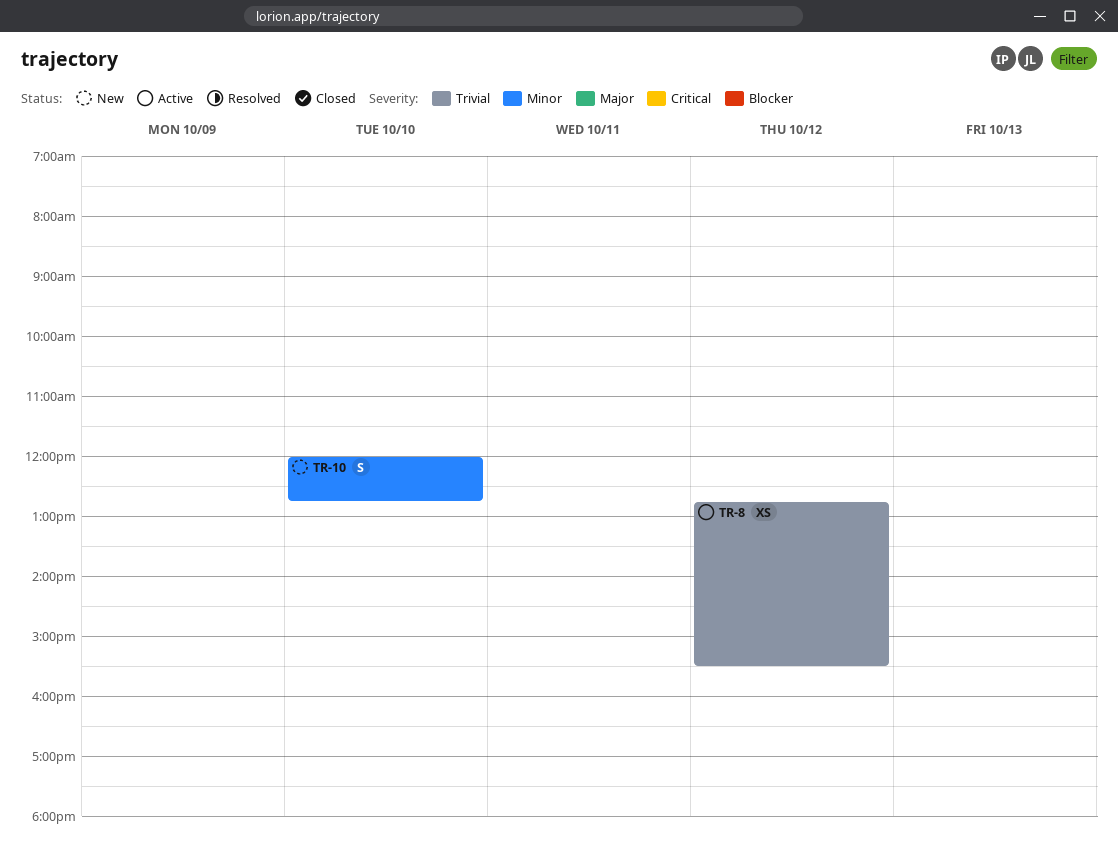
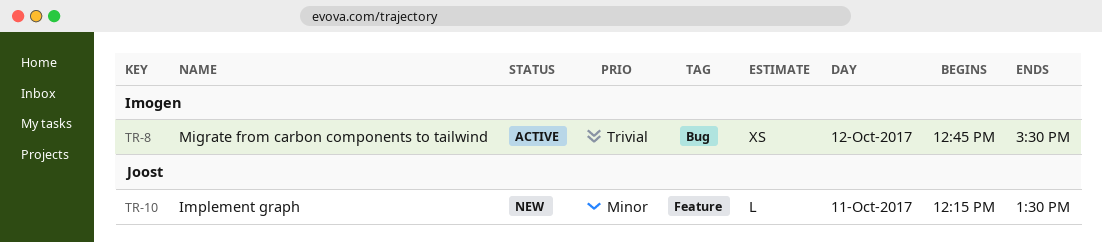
TR-10, estimate: S -> L
TR-10, day: Oct 10 -> Oct 11
TR-10, begins: 12:00 -> 12:15
TR-10, ends: 12:45 -> 13:30

